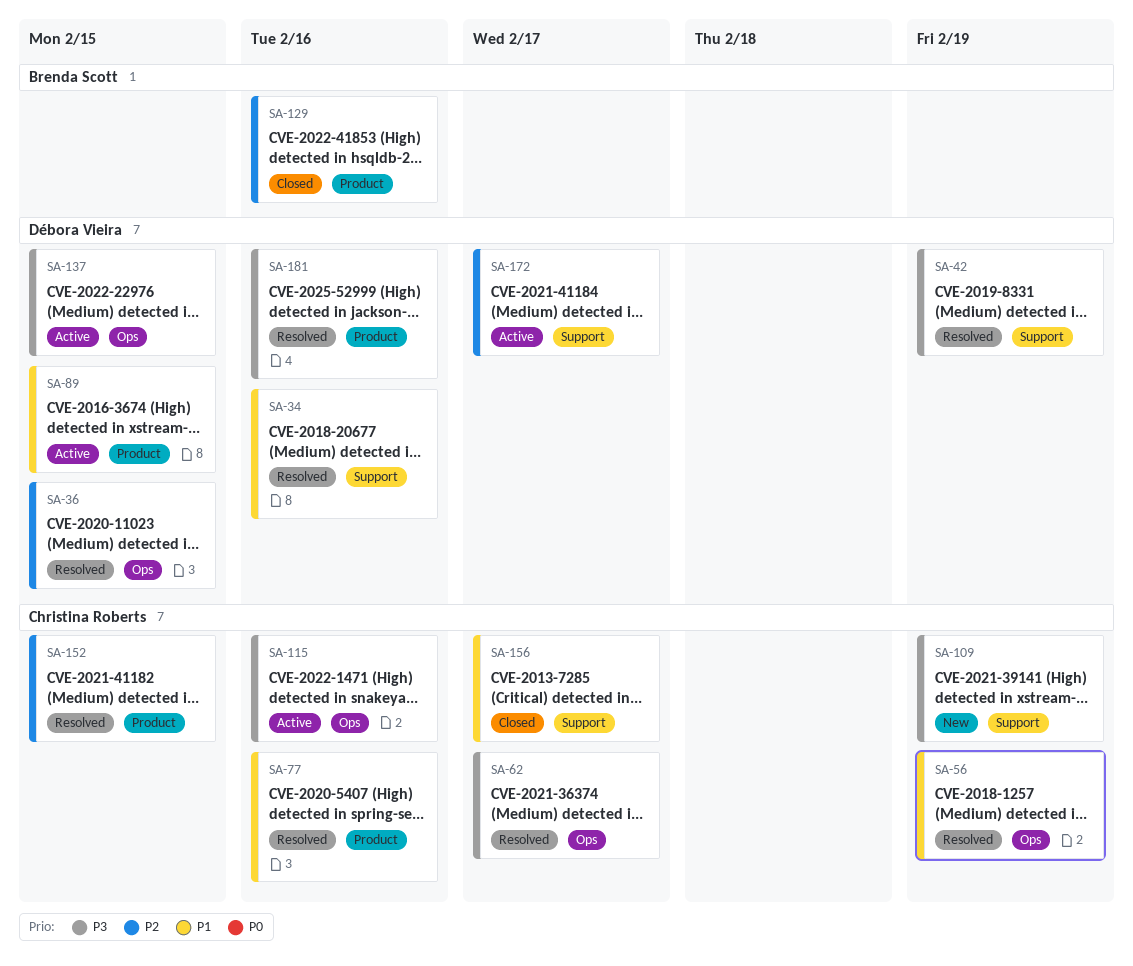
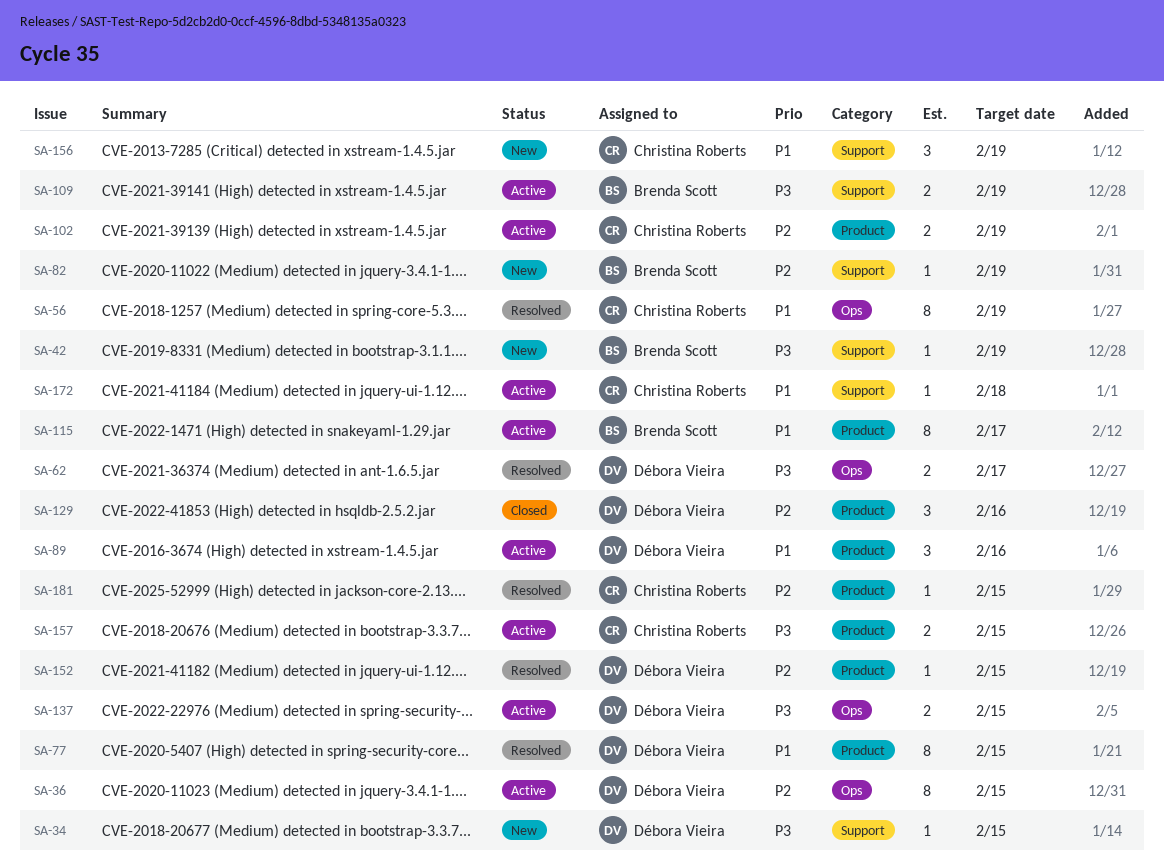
SA-34, status: Resolved -> New
SA-34, priority: P1 -> P3
SA-34, due: Feb 16 -> Feb 15
SA-36, status: Resolved -> Active
SA-42, status: Resolved -> New
SA-42, owner: Débora Vieira -> Brenda Scott
SA-62, owner: Christina Roberts -> Débora Vieira
SA-77, owner: Christina Roberts -> Débora Vieira
SA-77, due: Feb 16 -> Feb 15
SA-82: none -> present
SA-89, due: Feb 15 -> Feb 16
SA-102: none -> present
SA-109, status: New -> Active
SA-109, owner: Christina Roberts -> Brenda Scott
SA-115, owner: Christina Roberts -> Brenda Scott
SA-115, priority: P3 -> P1
SA-115, label: Ops -> Product
SA-115, due: Feb 16 -> Feb 17
SA-129, owner: Brenda Scott -> Débora Vieira
SA-152, owner: Christina Roberts -> Débora Vieira
SA-156, status: Closed -> New
SA-156, due: Feb 17 -> Feb 19
SA-157: none -> present
SA-172, owner: Débora Vieira -> Christina Roberts
SA-172, priority: P2 -> P1
SA-172, due: Feb 17 -> Feb 18
SA-181, owner: Débora Vieira -> Christina Roberts
SA-181, priority: P3 -> P2
SA-181, due: Feb 16 -> Feb 15

